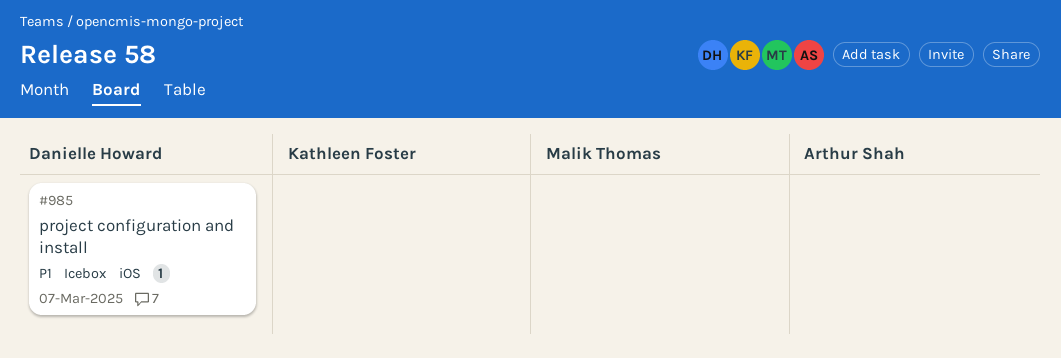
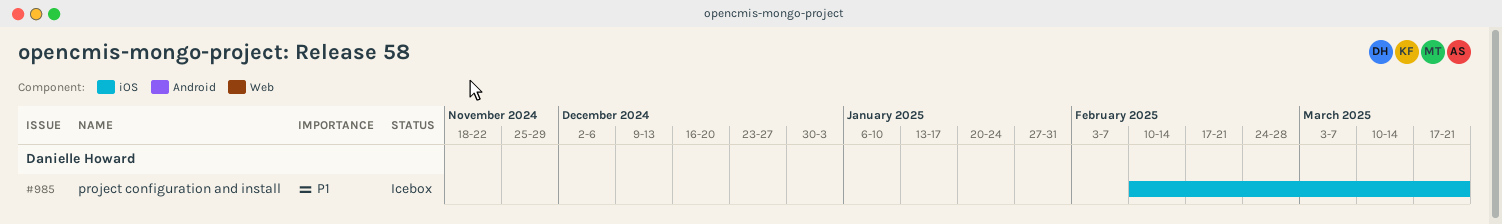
#985, due: Mar 7 -> Mar 21

